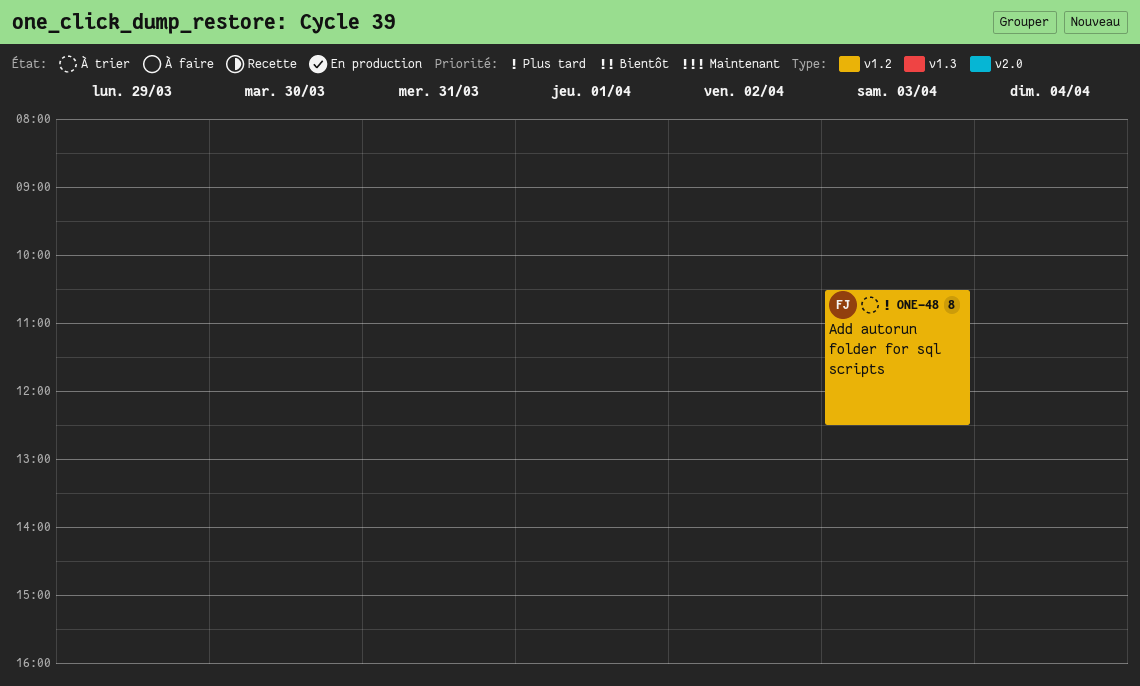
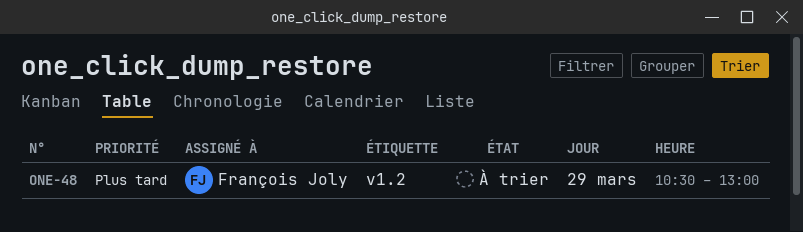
ONE-48, day: Apr 3 -> Mar 29
ONE-48, ends: 12:30 -> 13:00

